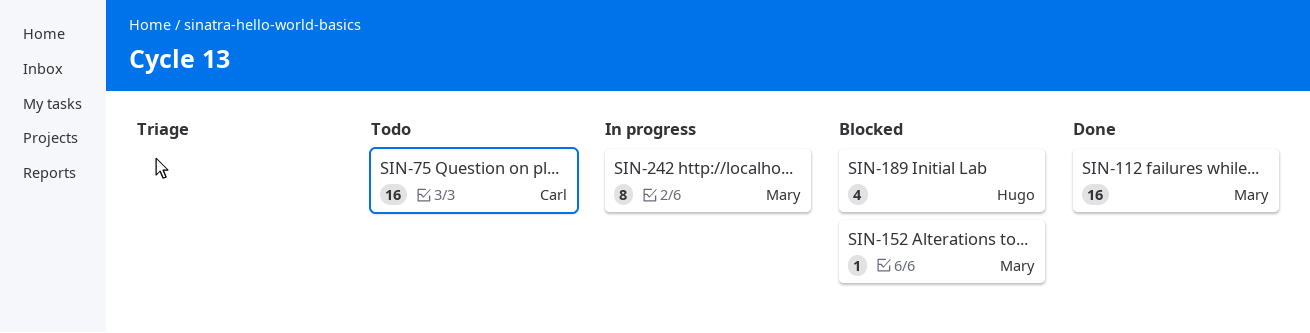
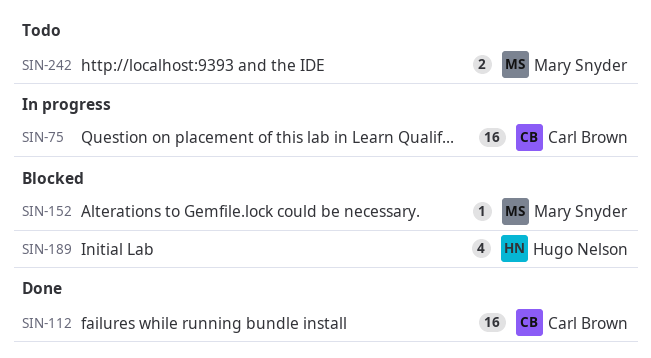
SIN-75, status: Todo -> In progress
SIN-112, owner: Mary Snyder -> Carl Brown
SIN-242, status: In progress -> Todo
SIN-242, estimate: 8 -> 2

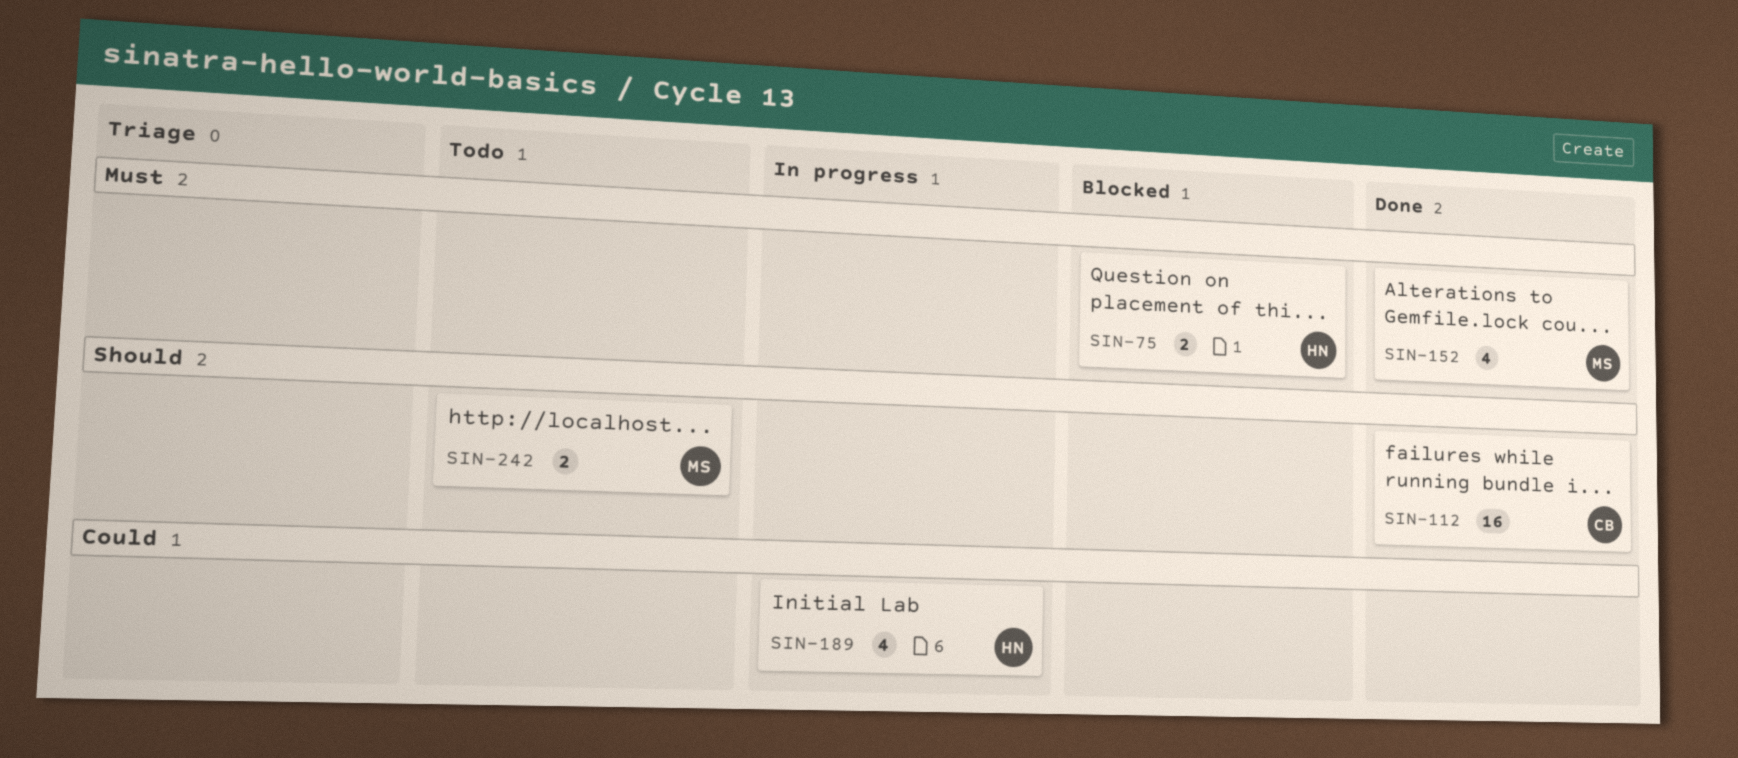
SIN-75, status: In progress -> Blocked
SIN-75, owner: Carl Brown -> Hugo Nelson
SIN-75, estimate: 16 -> 2
SIN-152, status: Blocked -> Done
SIN-152, estimate: 1 -> 4
SIN-189, status: Blocked -> In progress

